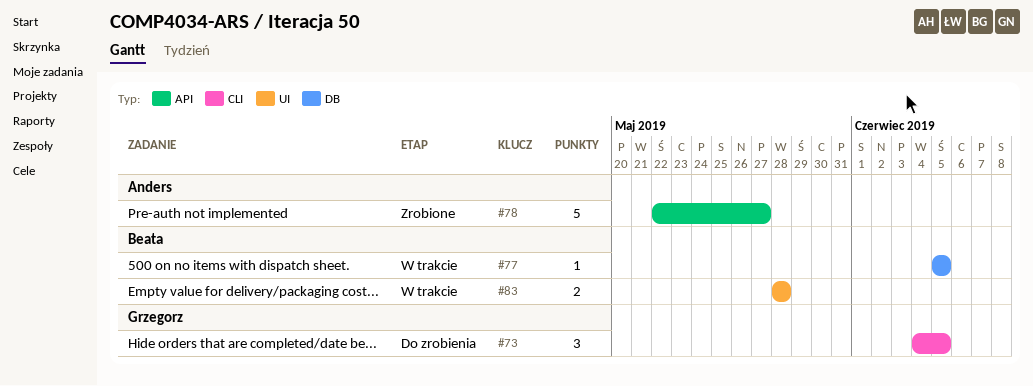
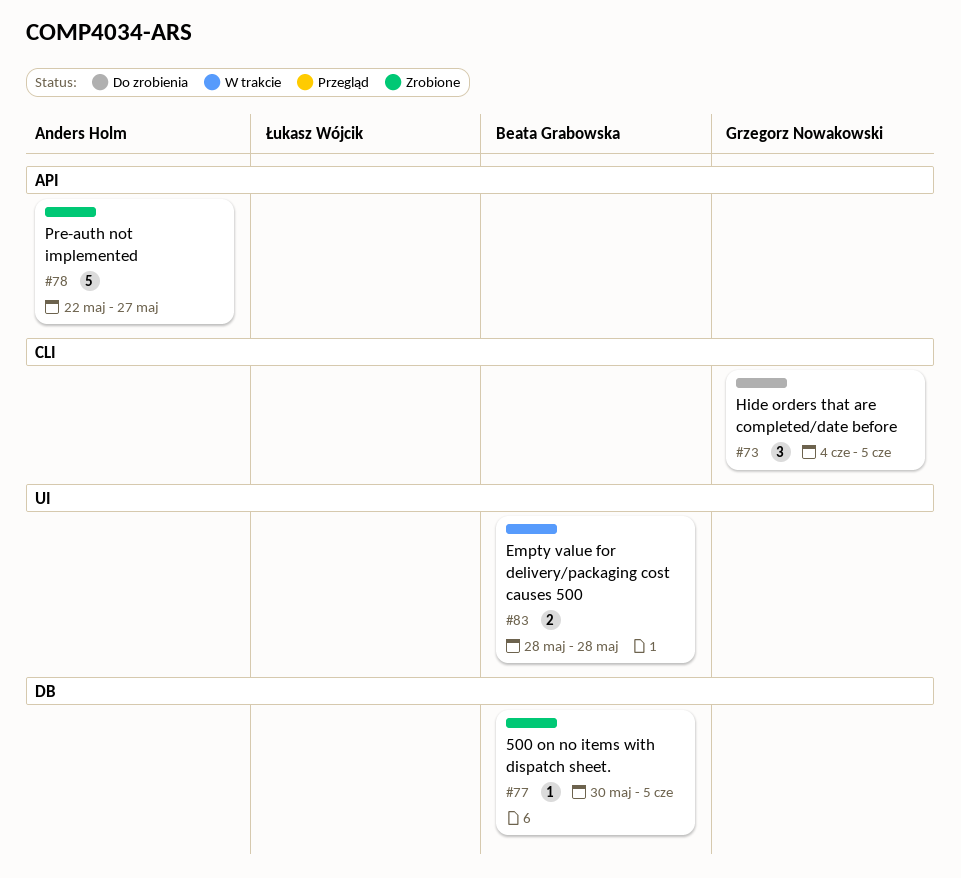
#77, status: W trakcie -> Zrobione
#77, start: Jun 5 -> May 30

